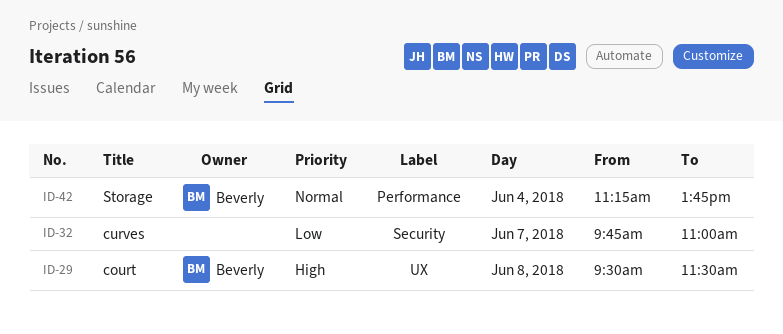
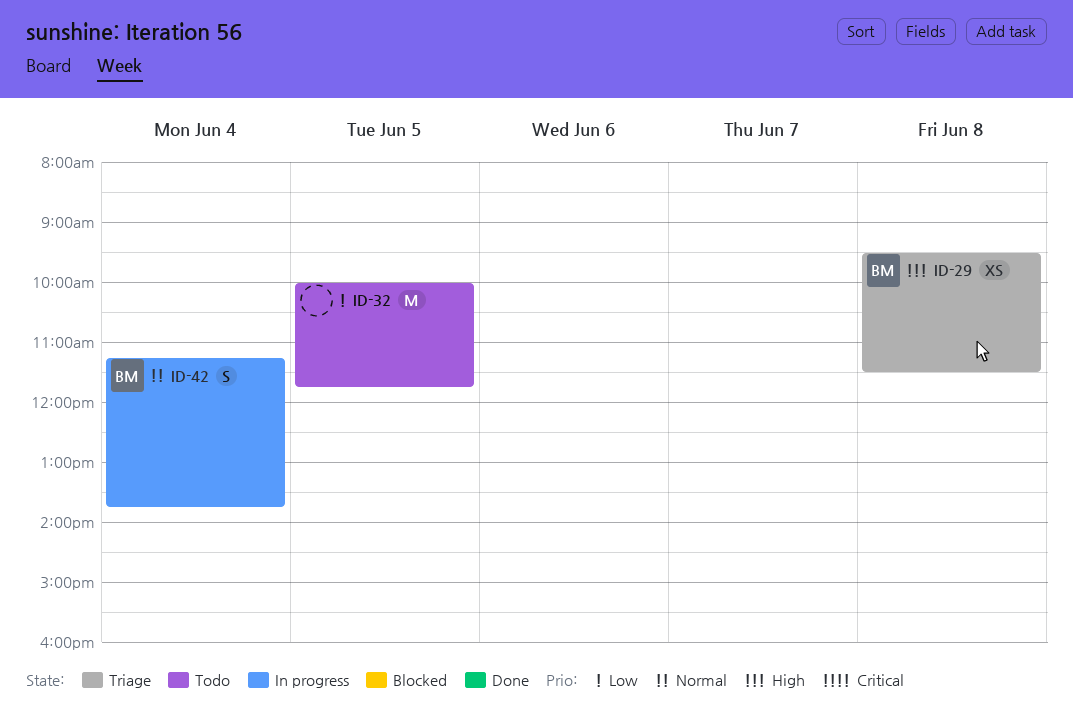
ID-32, day: Jun 7 -> Jun 5
ID-32, begins: 09:45 -> 10:00
ID-32, ends: 11:00 -> 11:45

